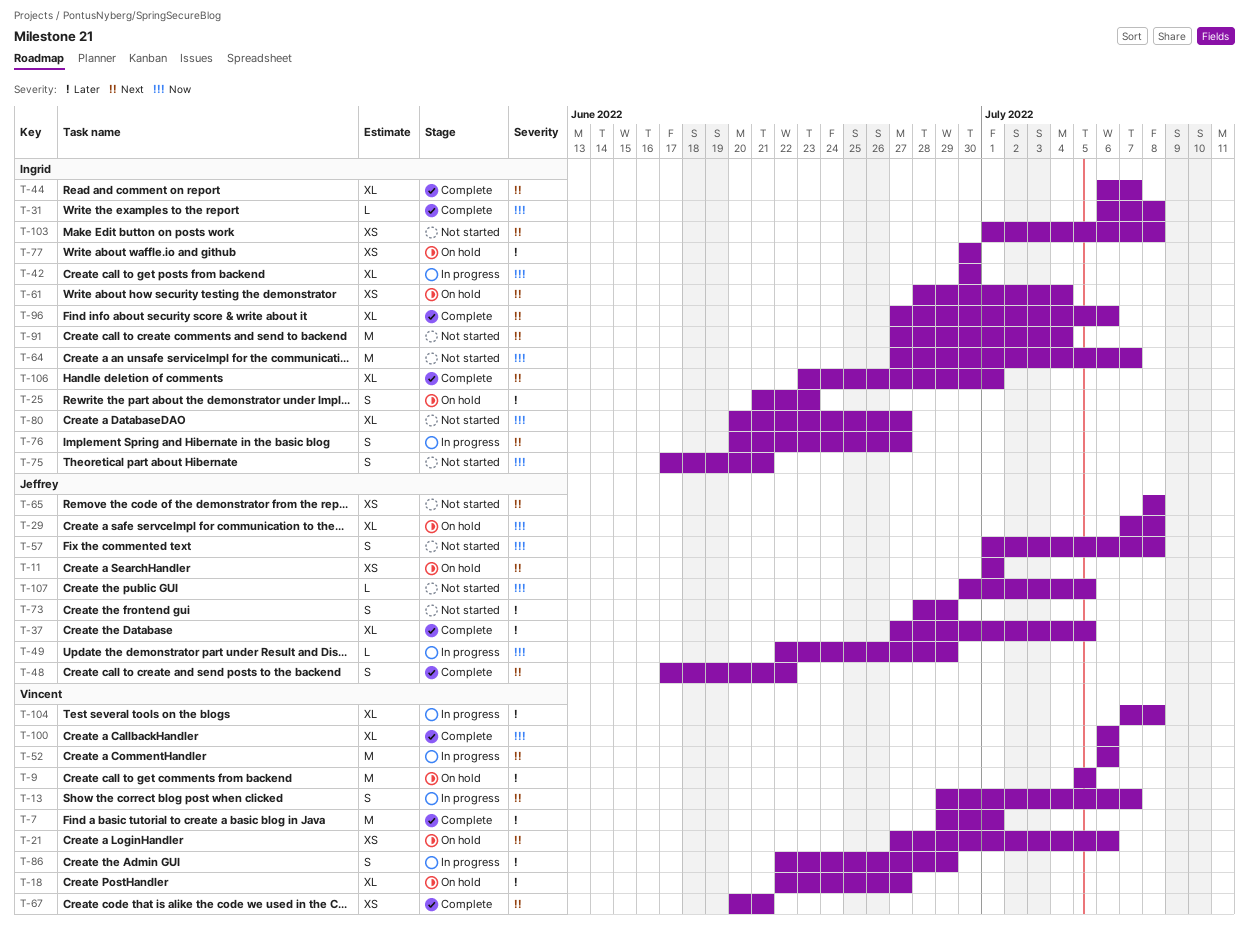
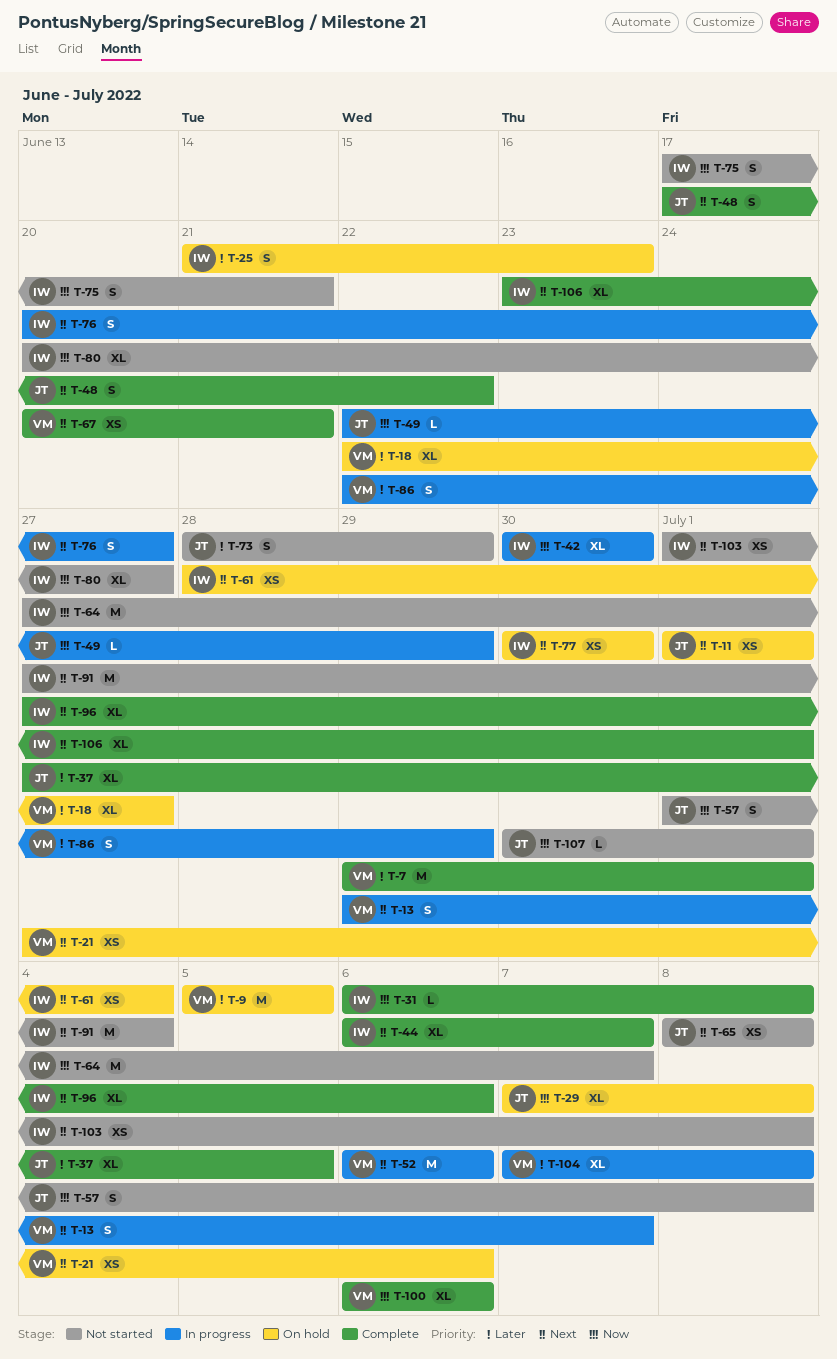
T-77, priority: Later -> Next
T-107, due: Jul 5 -> Jul 1

